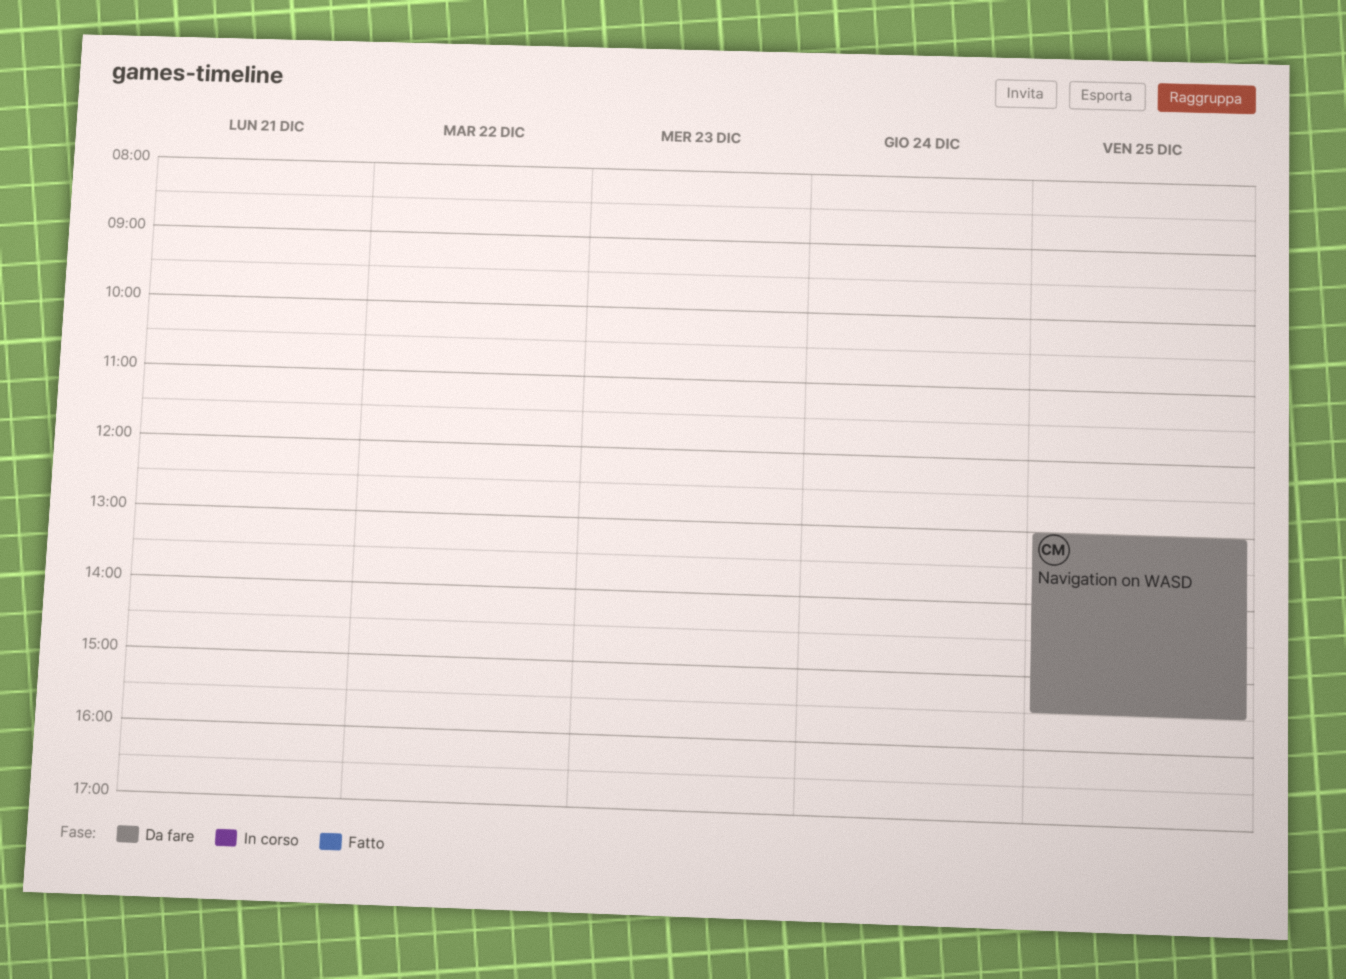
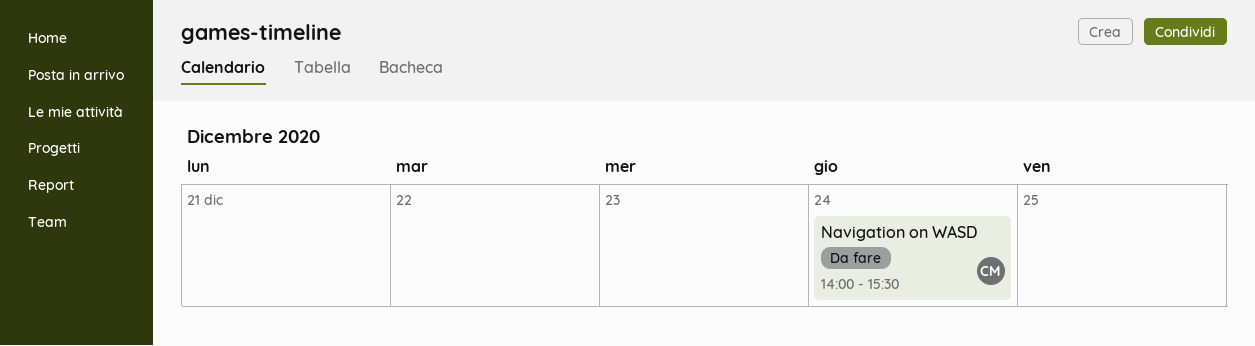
Navigation on WASD, day: Dec 25 -> Dec 24
Navigation on WASD, begins: 13:00 -> 14:00

